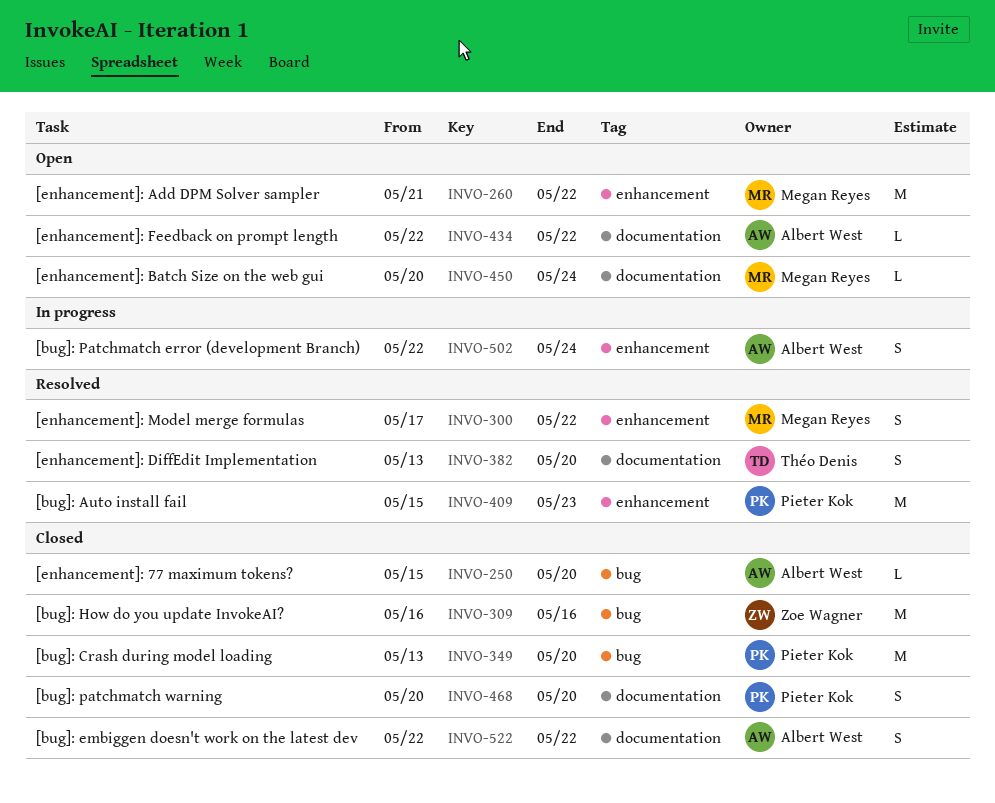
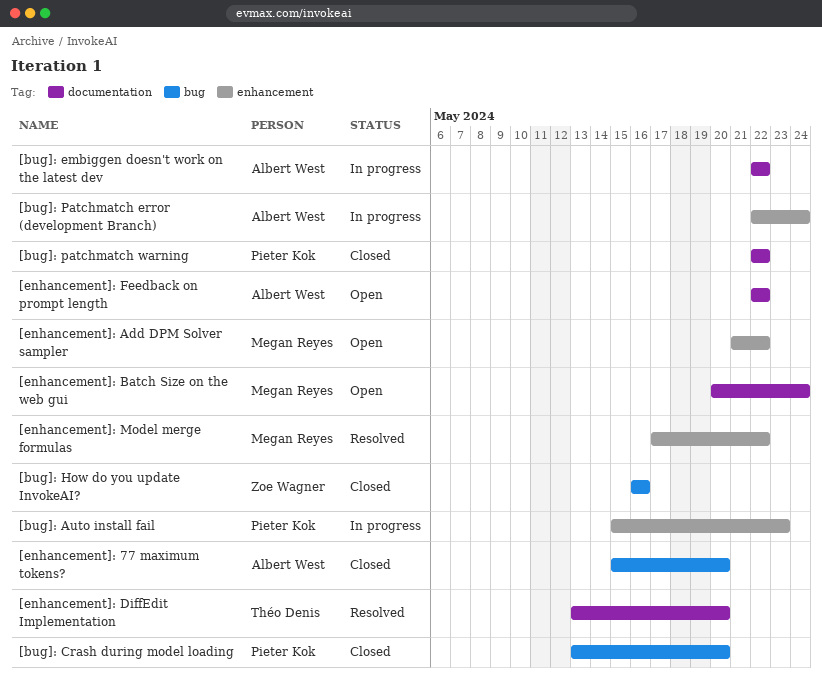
[bug]: Auto install fail, status: Resolved -> In progress
[bug]: embiggen doesn't work on the latest dev, status: Closed -> In progress
[bug]: patchmatch warning, start: May 20 -> May 22
[bug]: patchmatch warning, due: May 20 -> May 22

